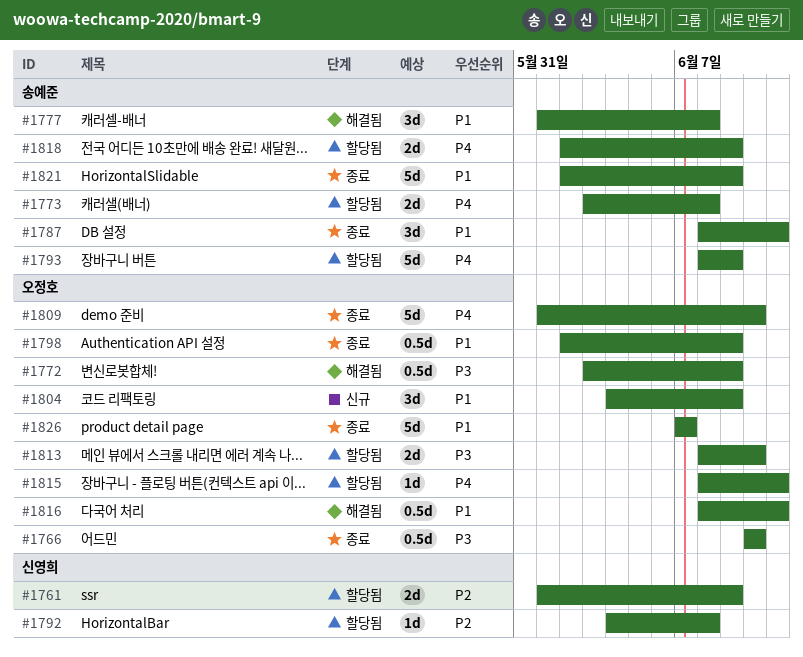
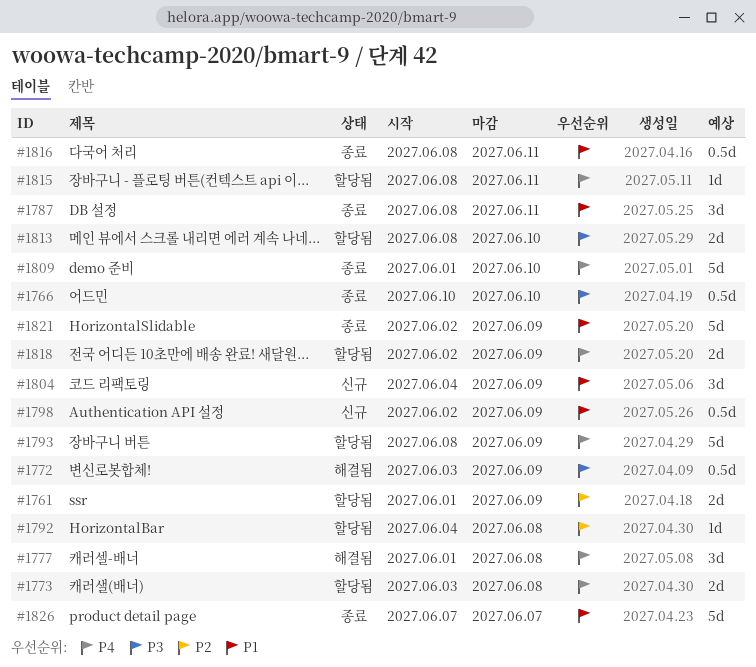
#1777, priority: P1 -> P4
#1798, status: 종료 -> 신규
#1816, status: 해결됨 -> 종료

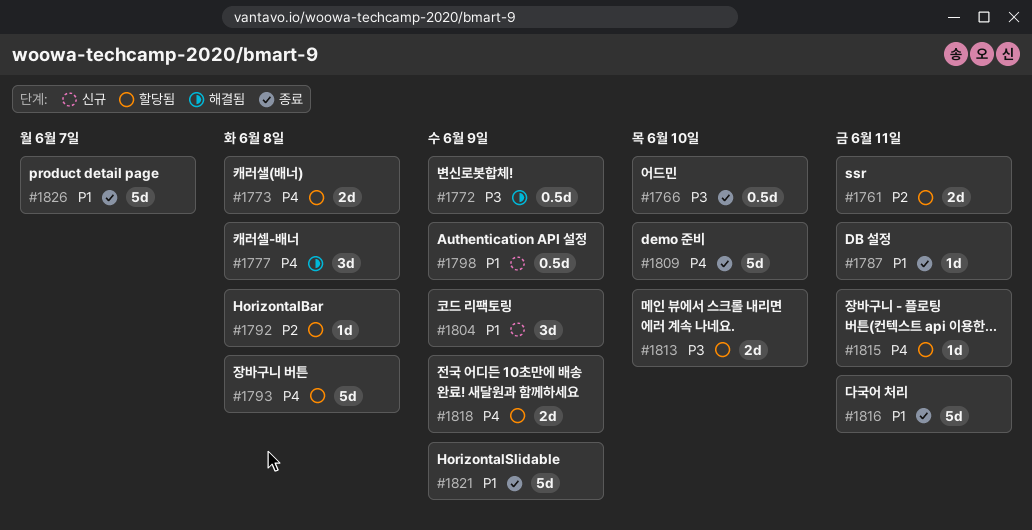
#1761, due: Jun 9 -> Jun 11
#1787, estimate: 3d -> 1d
#1793, due: Jun 9 -> Jun 8
#1816, estimate: 0.5d -> 5d

